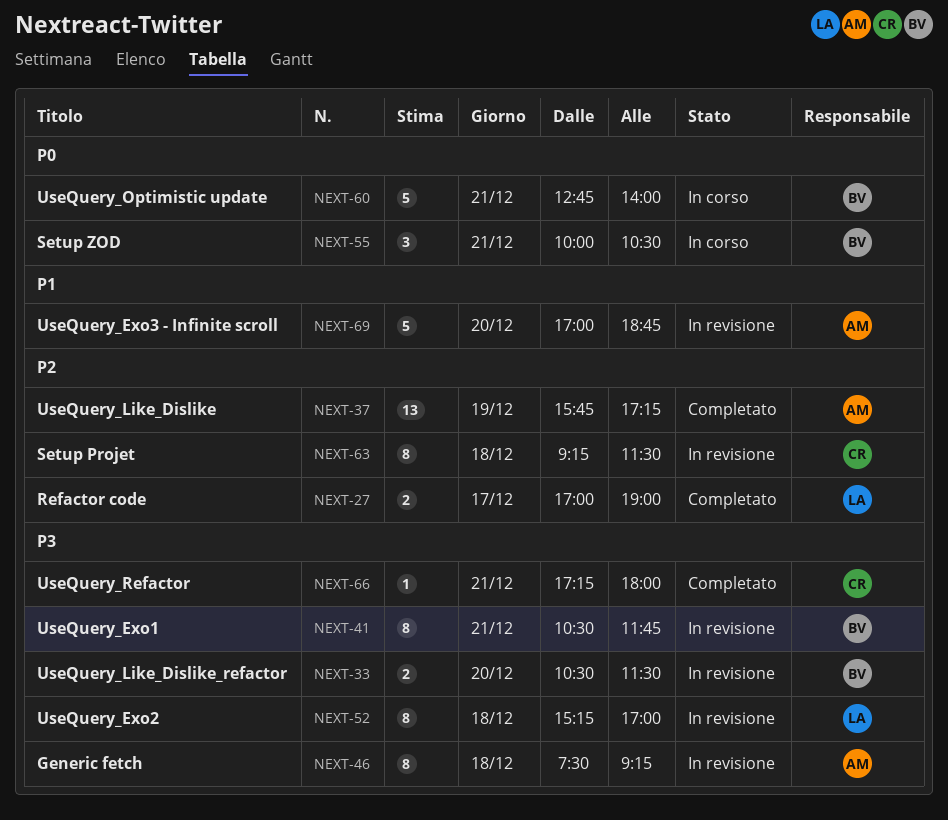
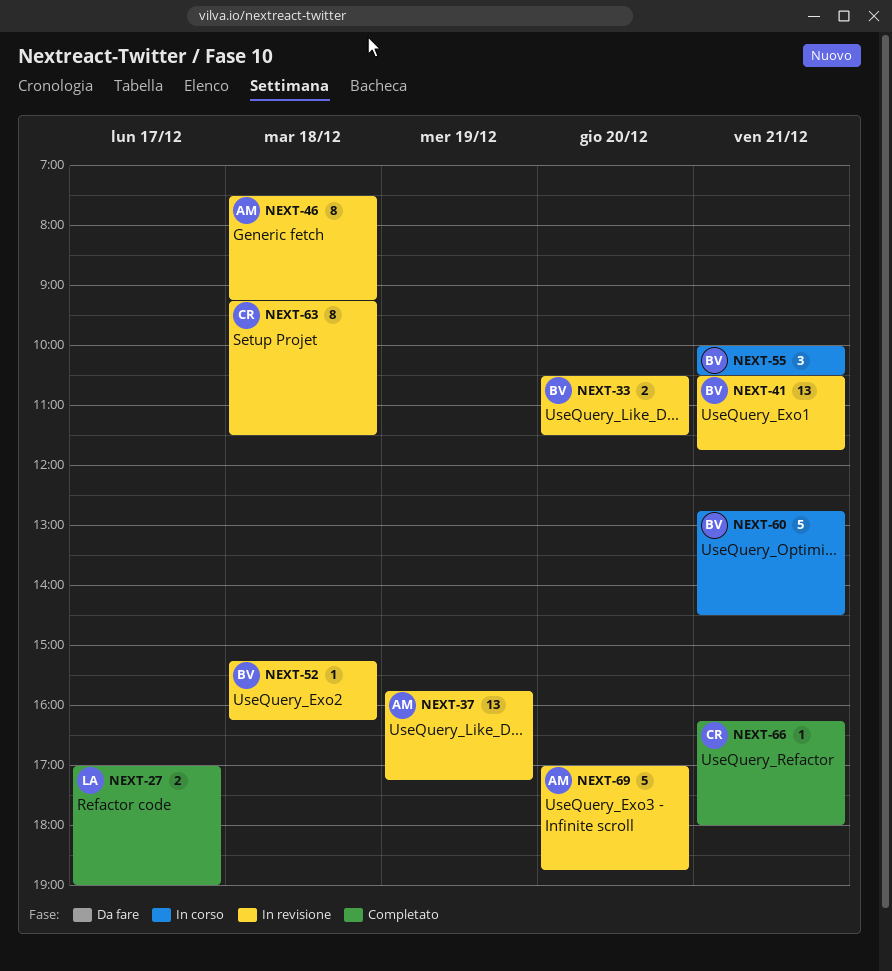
NEXT-37, status: Completato -> In revisione
NEXT-41, estimate: 8 -> 13
NEXT-52, owner: LA -> BV
NEXT-52, estimate: 8 -> 1
NEXT-52, ends: 17:00 -> 16:15
NEXT-60, ends: 14:00 -> 14:30
NEXT-66, begins: 17:15 -> 16:15

